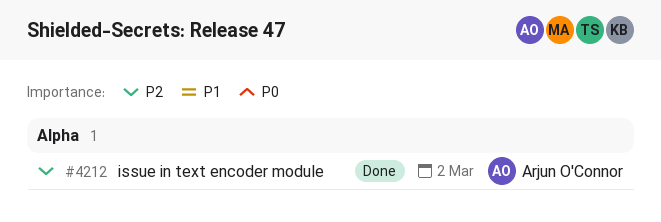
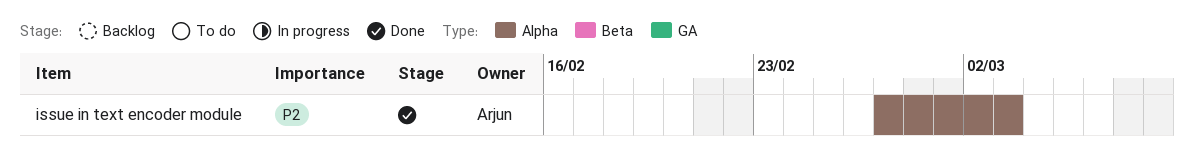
issue in text encoder module, due: Mar 2 -> Mar 3

